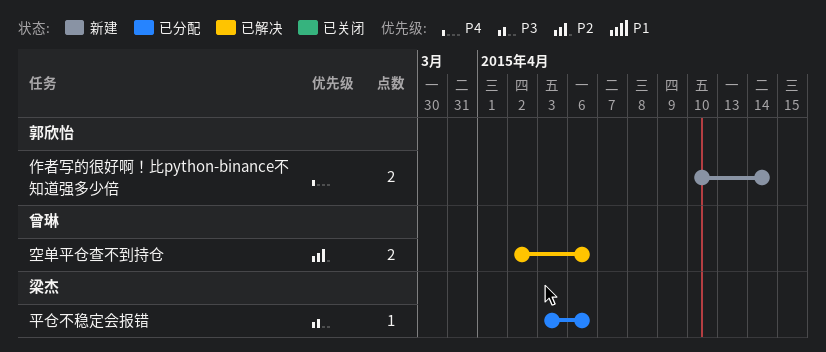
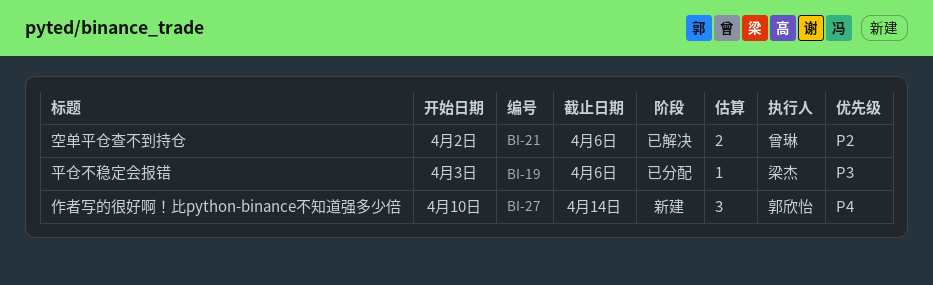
作者写的很好啊！比python-binance不知道强多少倍, estimate: 2 -> 3

